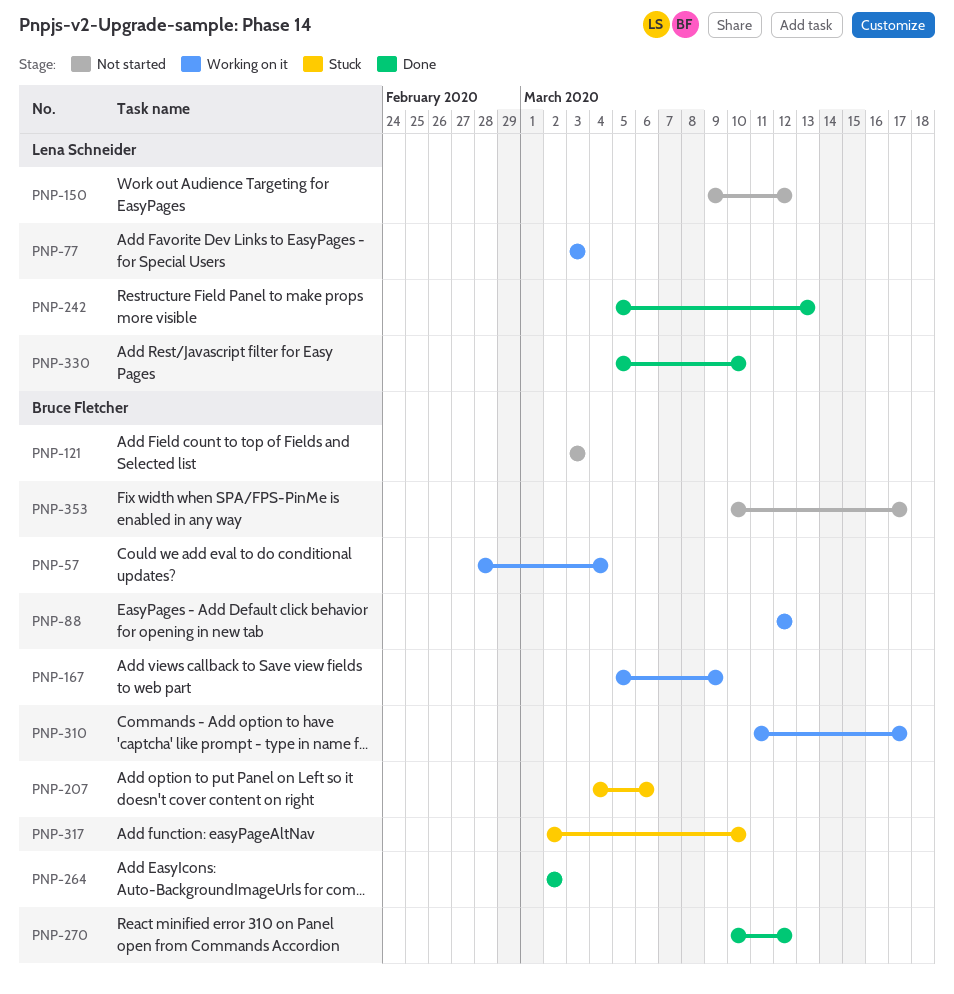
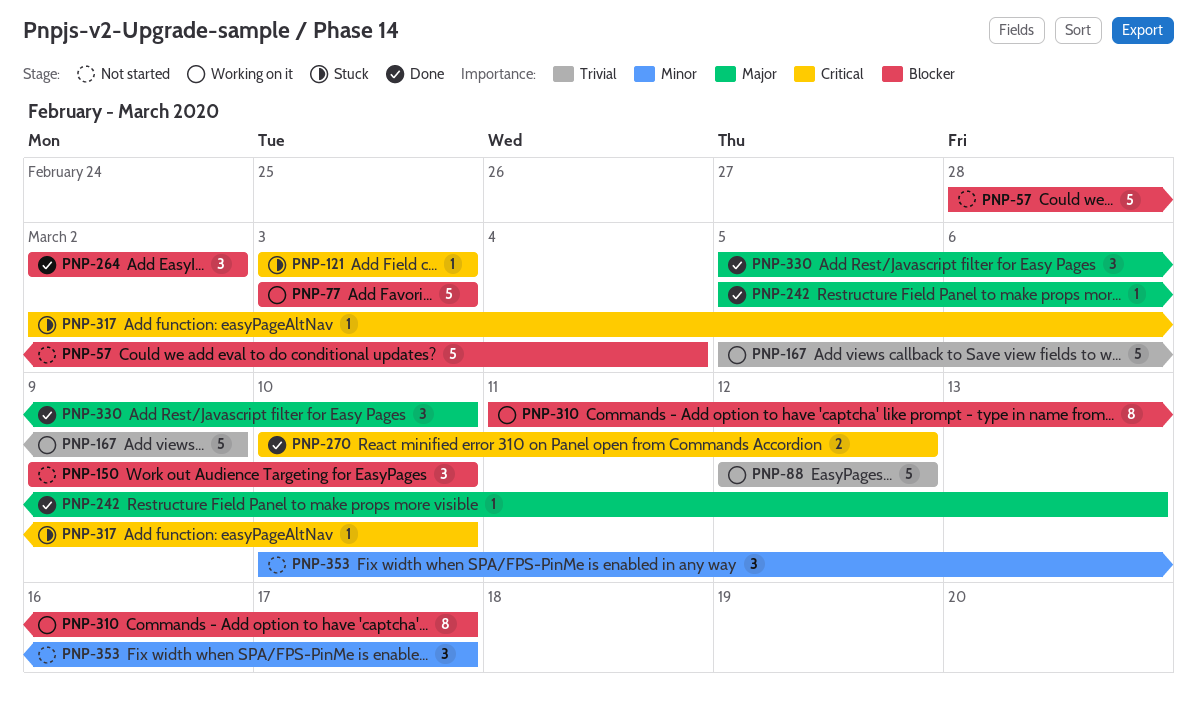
PNP-57, status: Working on it -> Not started
PNP-121, status: Not started -> Stuck
PNP-150, due: Mar 12 -> Mar 10
PNP-207: present -> none

